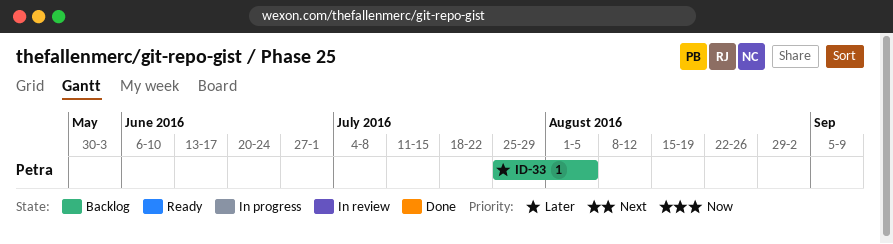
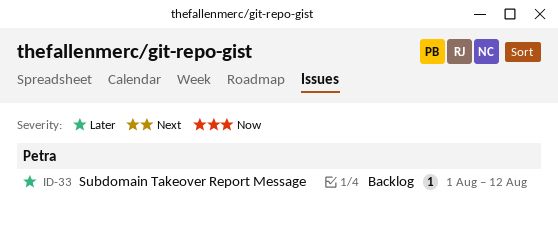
ID-33, start: Jul 25 -> Aug 1
ID-33, due: Aug 5 -> Aug 12

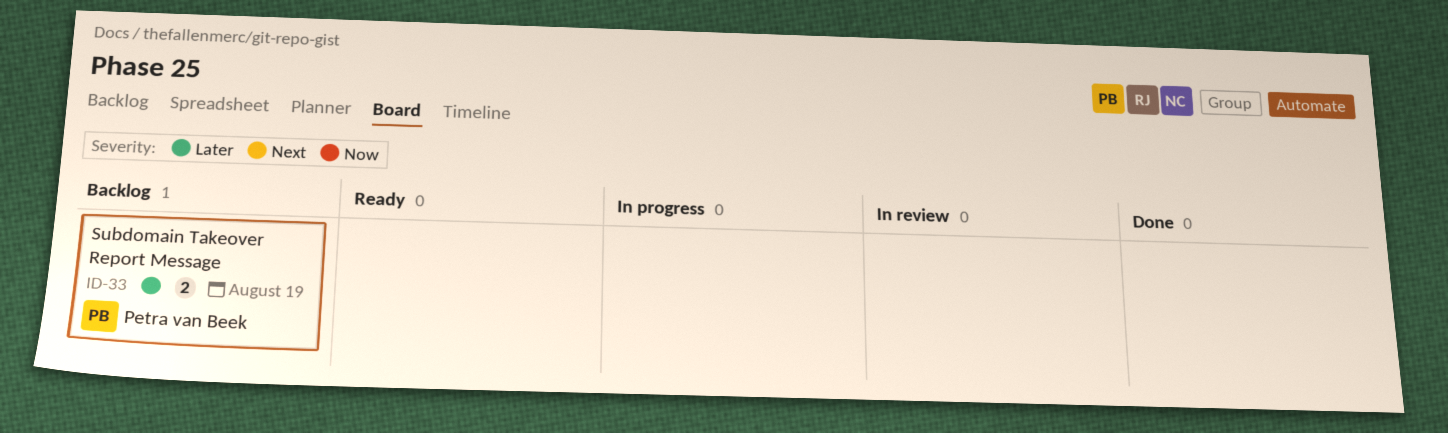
ID-33, estimate: 1 -> 2
ID-33, due: Aug 12 -> Aug 19

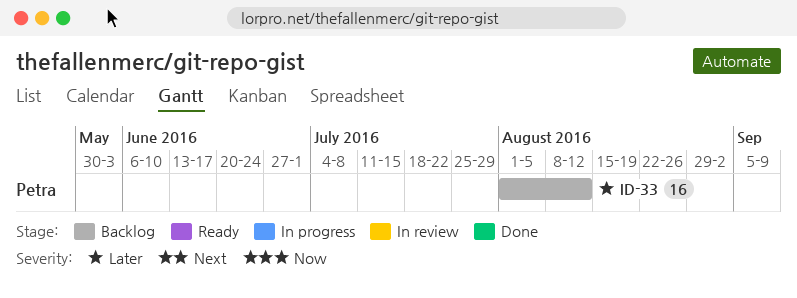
ID-33, estimate: 2 -> 16
ID-33, due: Aug 19 -> Aug 12

